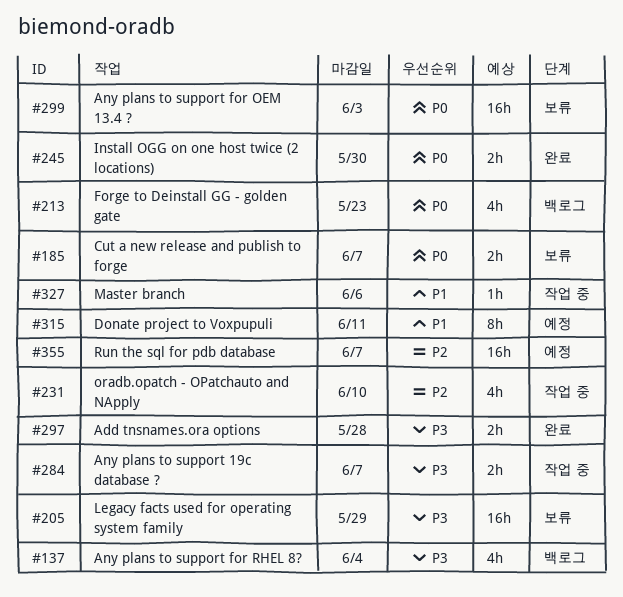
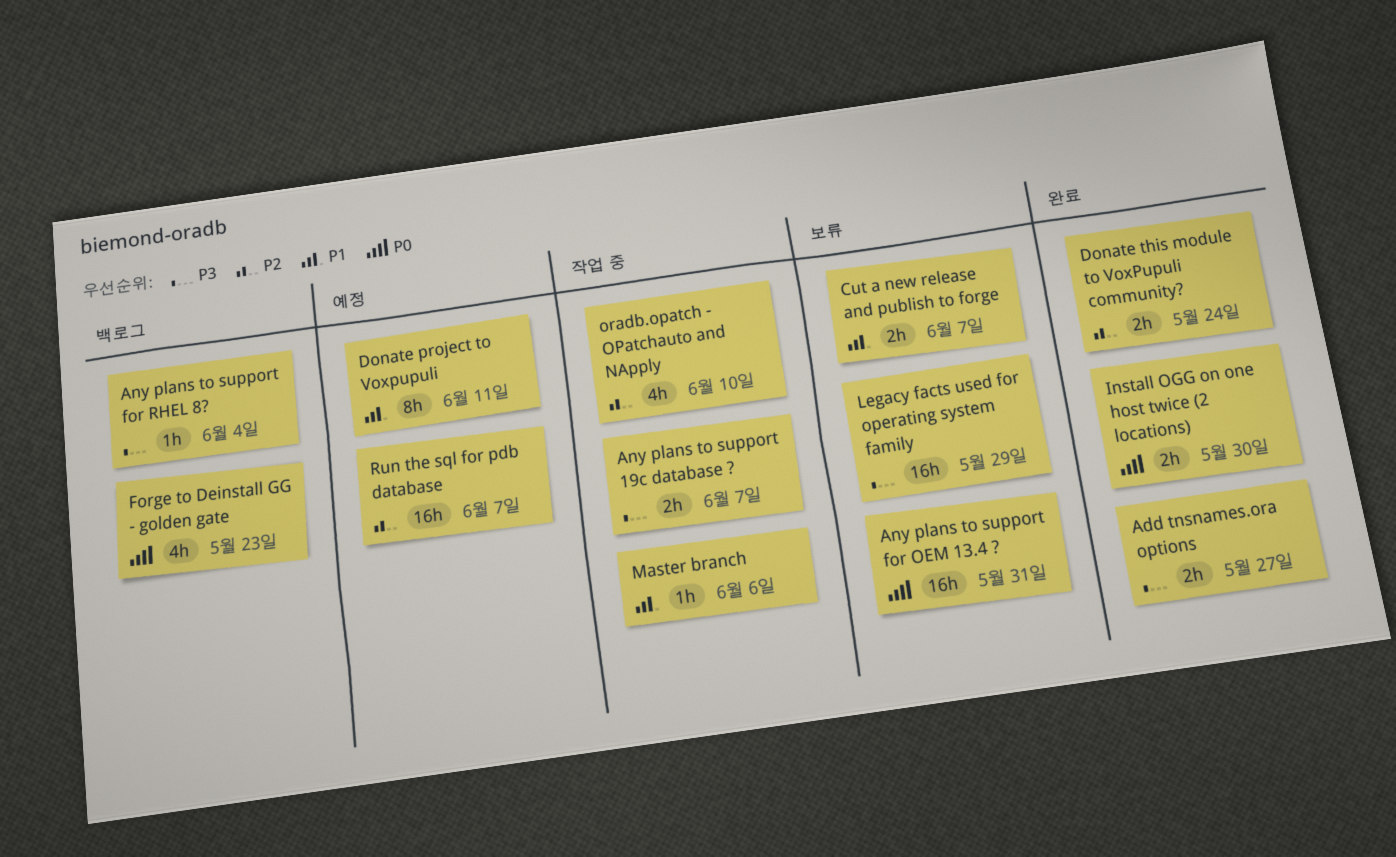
Add tnsnames.ora options, due: May 28 -> May 27
Any plans to support for OEM 13.4 ?, due: Jun 3 -> May 31
Any plans to support for RHEL 8?, estimate: 4h -> 1h
Cut a new release and publish to forge, priority: P0 -> P1
Donate this module to VoxPupuli community?: none -> present

